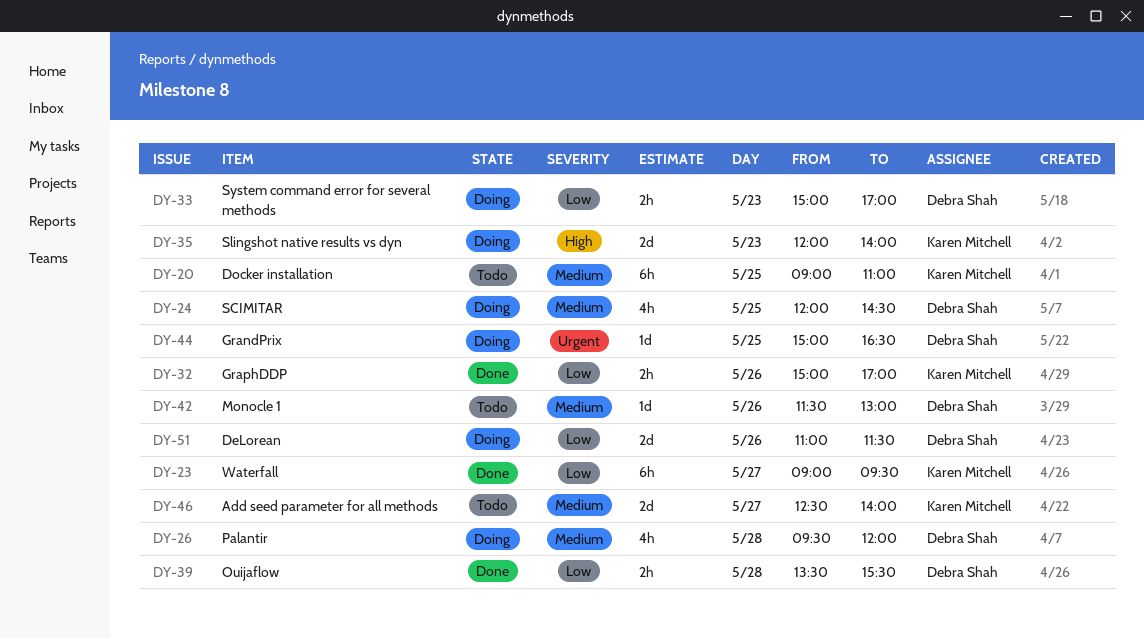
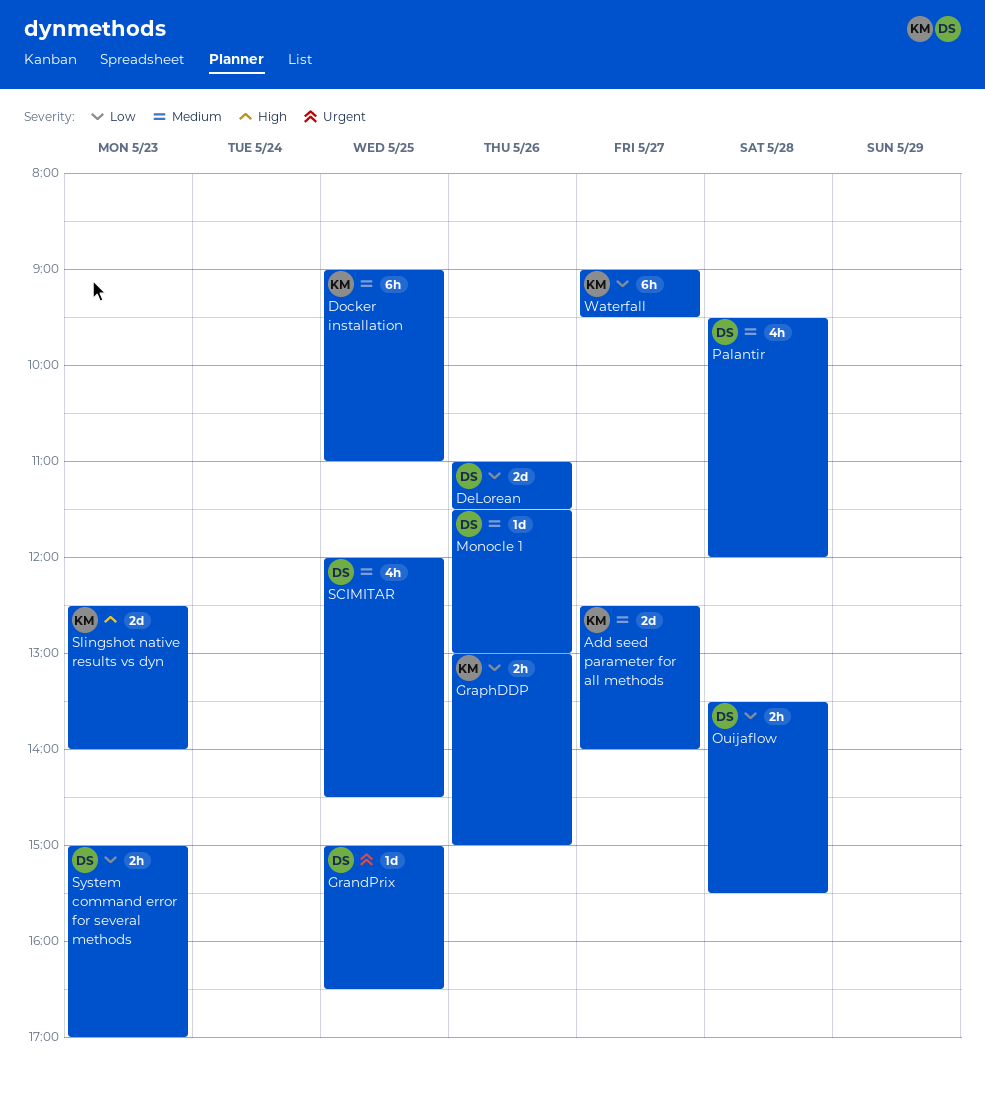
GraphDDP, begins: 15:00 -> 13:00
GraphDDP, ends: 17:00 -> 15:00
Slingshot native results vs dyn, begins: 12:00 -> 12:30

